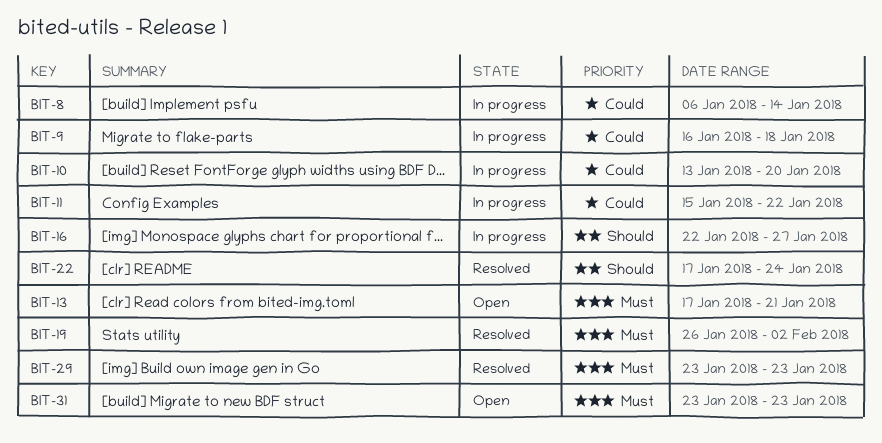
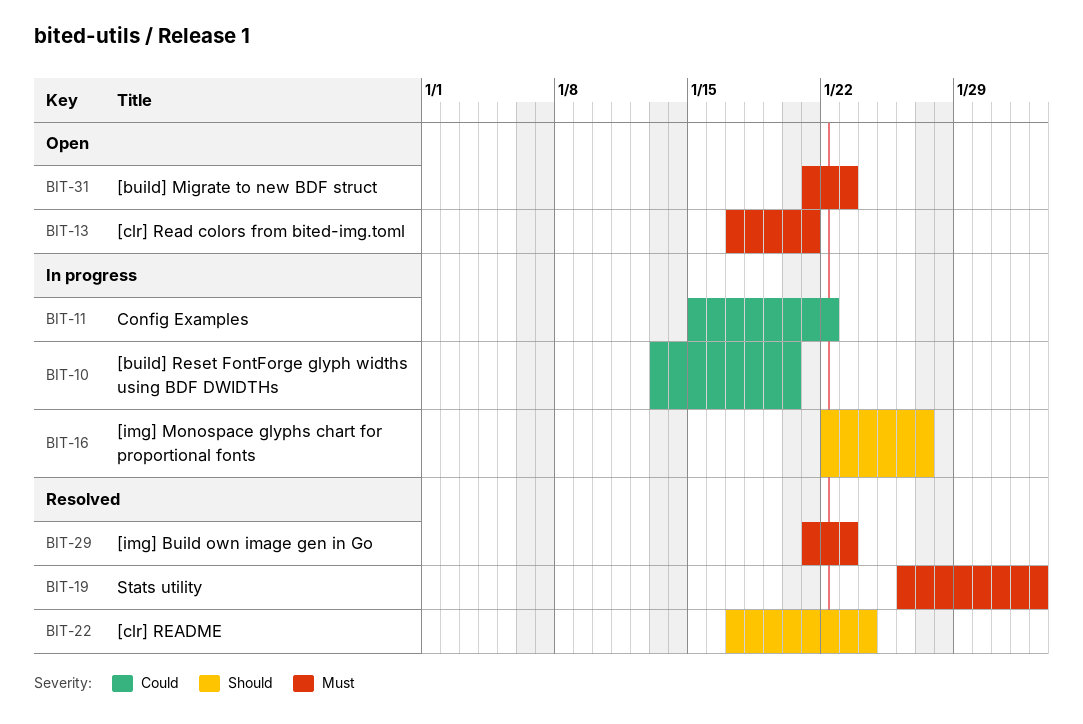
BIT-8: present -> none
BIT-9: present -> none
BIT-29, start: Jan 23 -> Jan 21
BIT-31, start: Jan 23 -> Jan 21

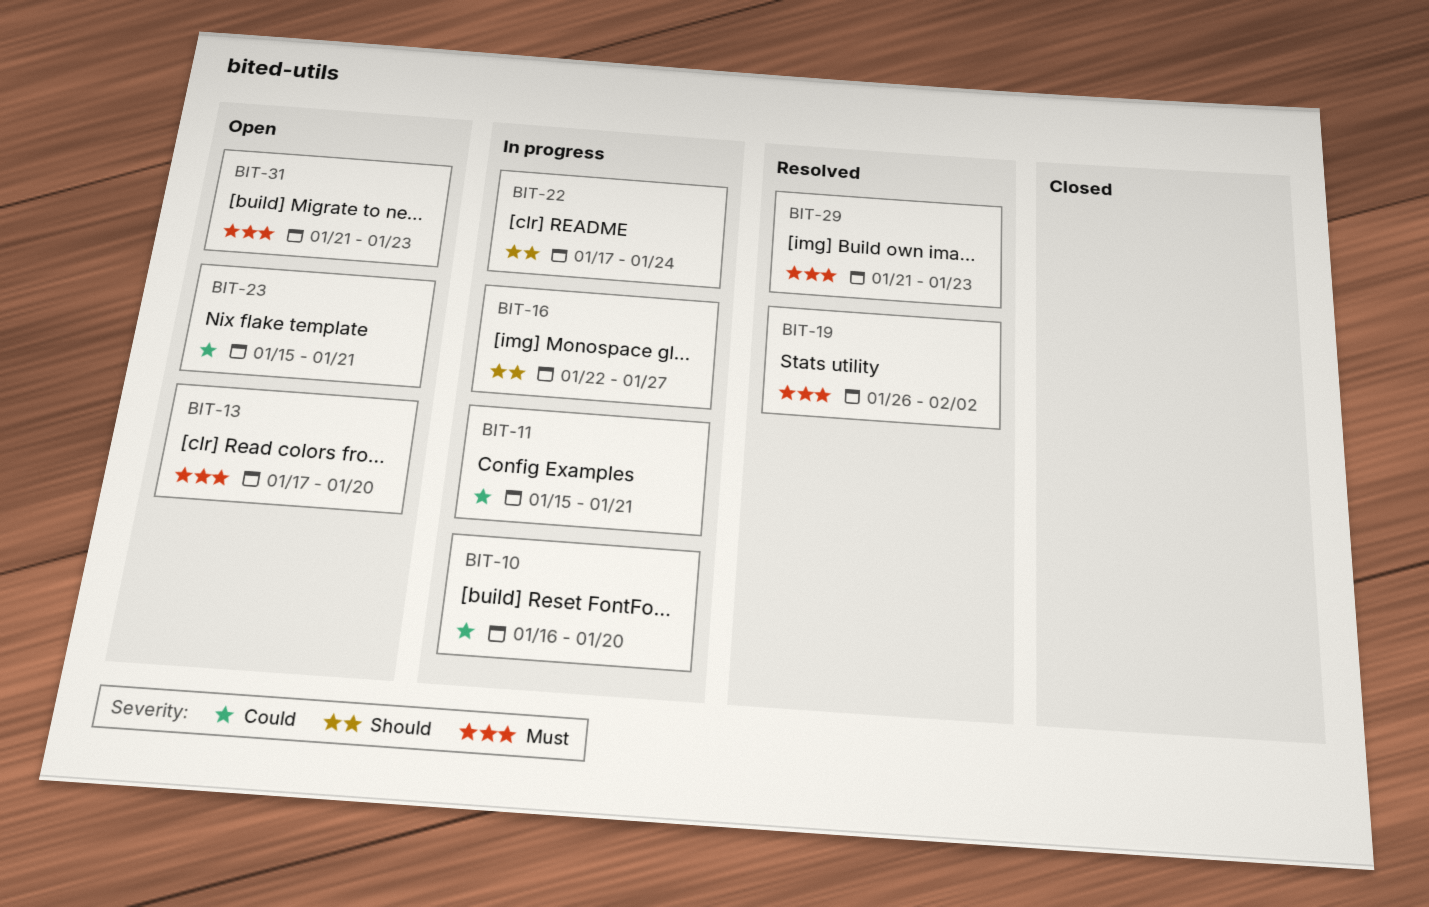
BIT-10, start: Jan 13 -> Jan 16
BIT-11, due: Jan 22 -> Jan 21
BIT-13, due: Jan 21 -> Jan 20
BIT-22, status: Resolved -> In progress
BIT-23: none -> present

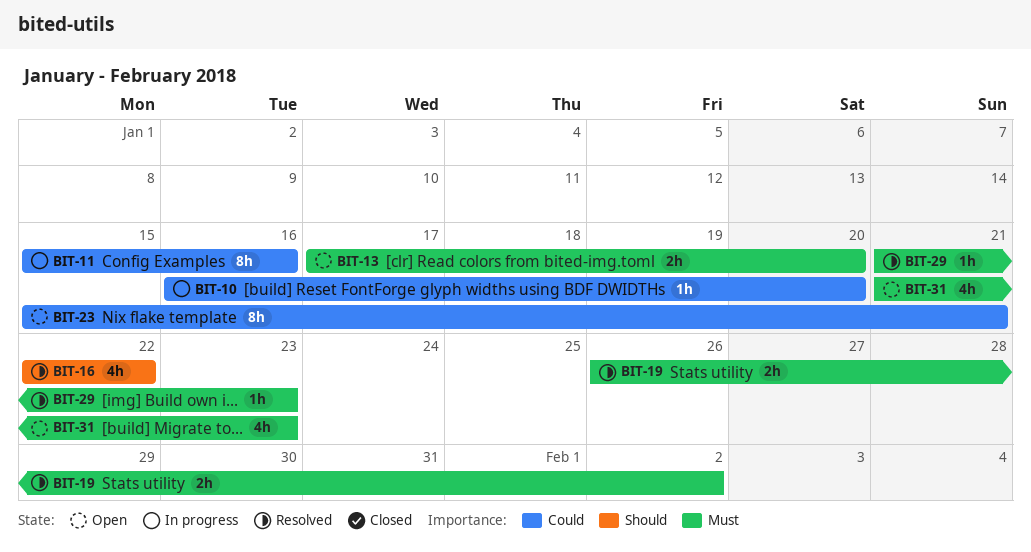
BIT-11, due: Jan 21 -> Jan 16
BIT-16, status: In progress -> Resolved
BIT-16, due: Jan 27 -> Jan 22
BIT-22: present -> none

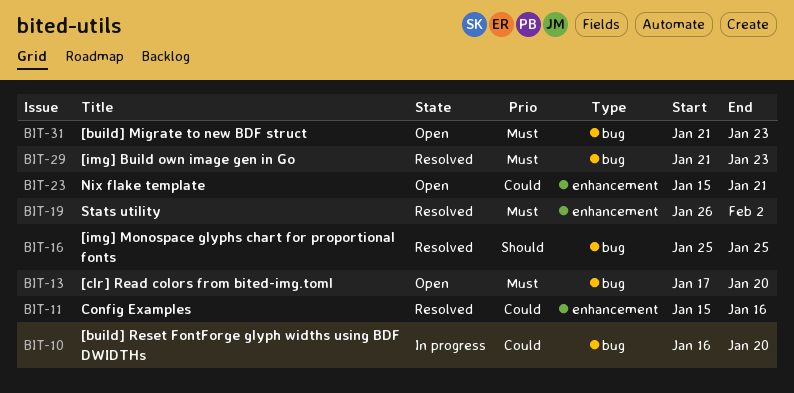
BIT-11, status: In progress -> Resolved
BIT-16, start: Jan 22 -> Jan 25
BIT-16, due: Jan 22 -> Jan 25

